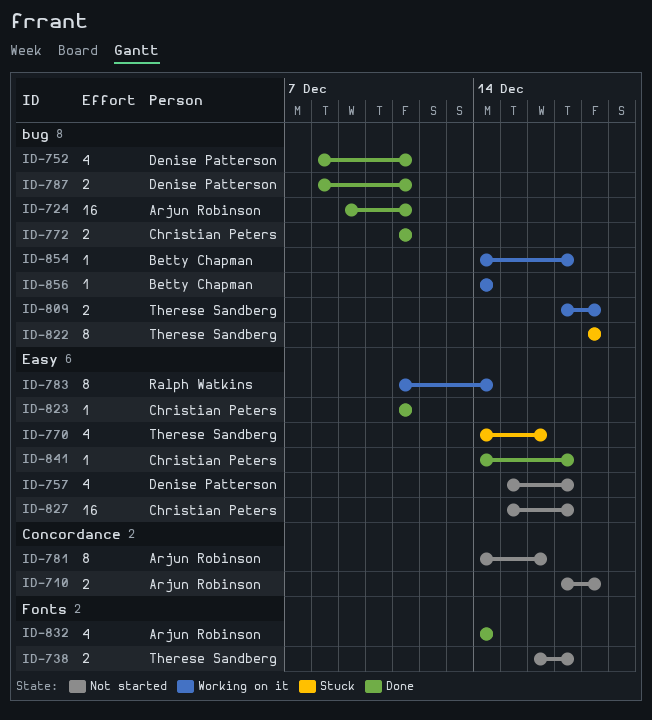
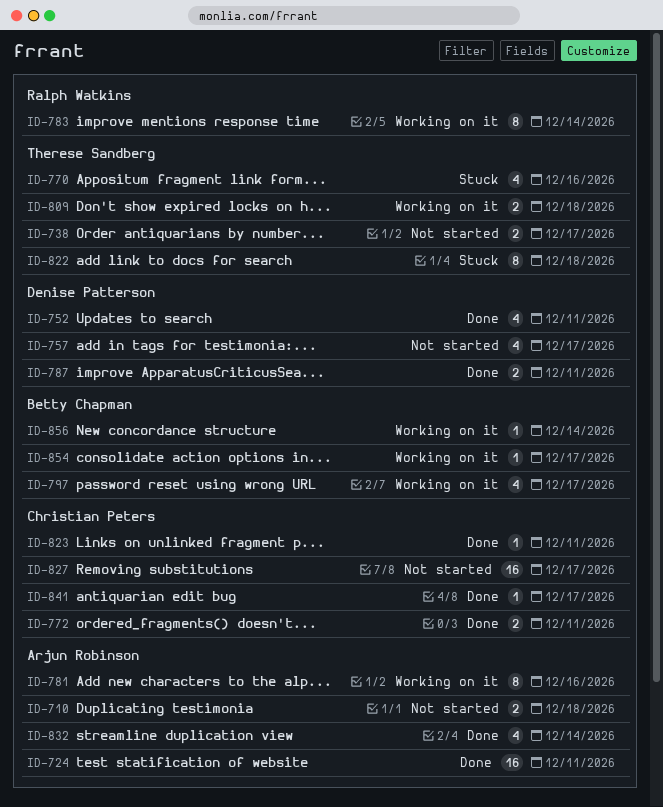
ID-781, status: Not started -> Working on it
ID-797: none -> present

